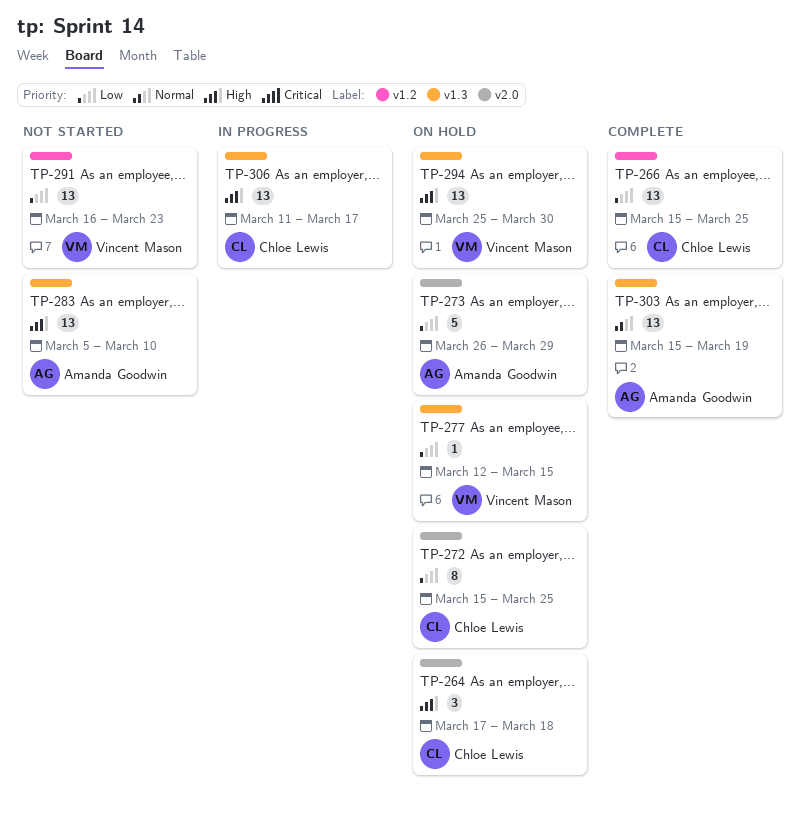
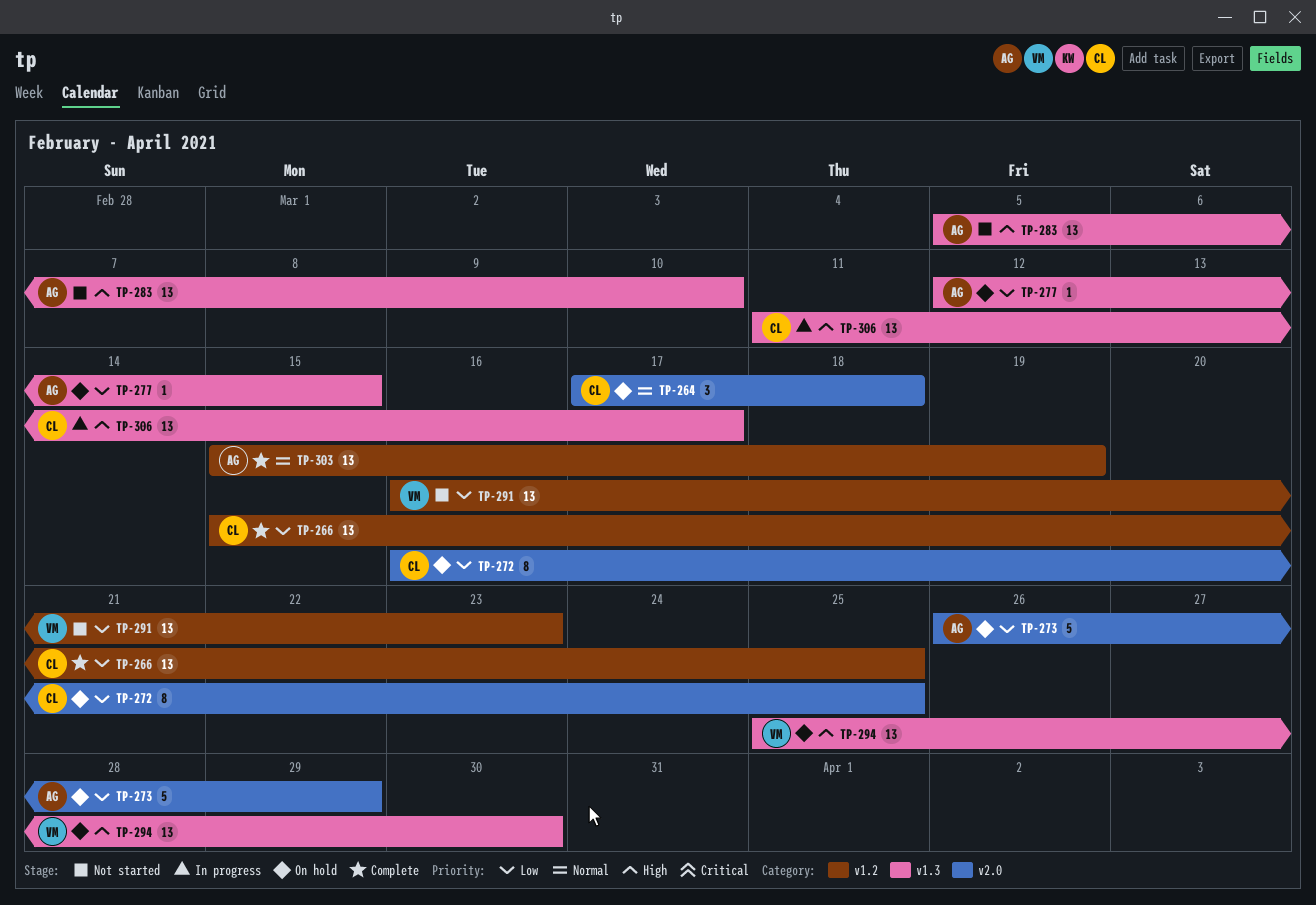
TP-264, priority: High -> Normal
TP-272, start: Mar 15 -> Mar 16
TP-277, owner: Vincent Mason -> Amanda Goodwin
TP-303, label: v1.3 -> v1.2

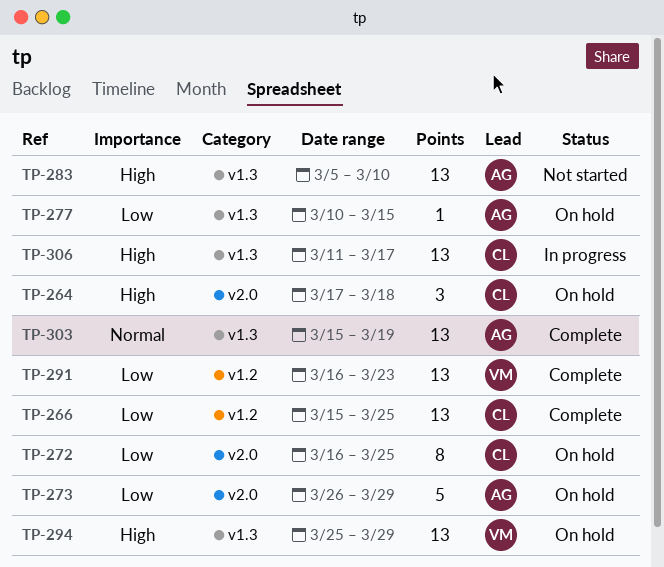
TP-264, priority: Normal -> High
TP-277, start: Mar 12 -> Mar 10
TP-291, status: Not started -> Complete
TP-294, due: Mar 30 -> Mar 29
TP-303, label: v1.2 -> v1.3

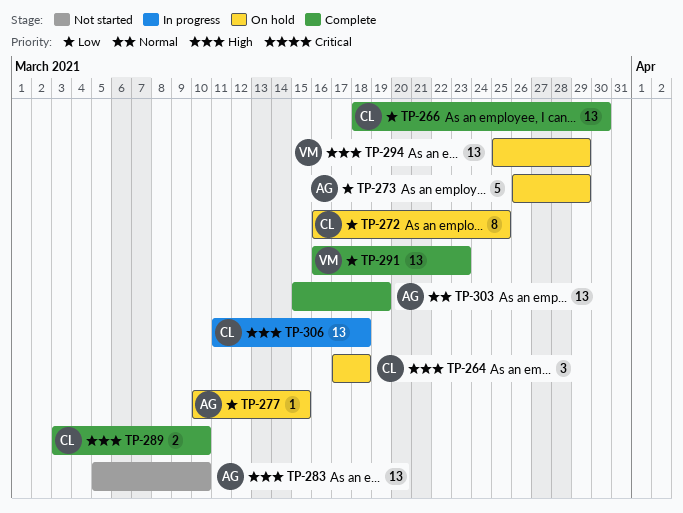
TP-266, start: Mar 15 -> Mar 18
TP-266, due: Mar 25 -> Mar 30
TP-289: none -> present
TP-306, due: Mar 17 -> Mar 18

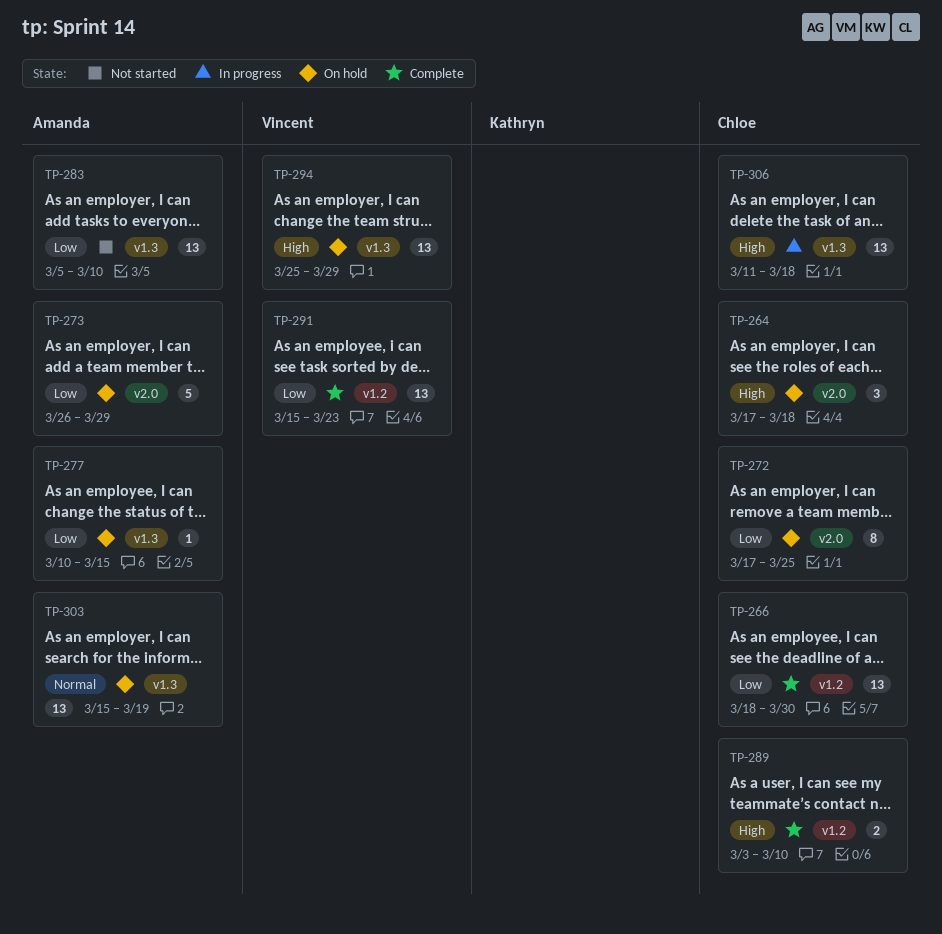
TP-272, start: Mar 16 -> Mar 17
TP-283, priority: High -> Low
TP-291, start: Mar 16 -> Mar 15
TP-303, status: Complete -> On hold

